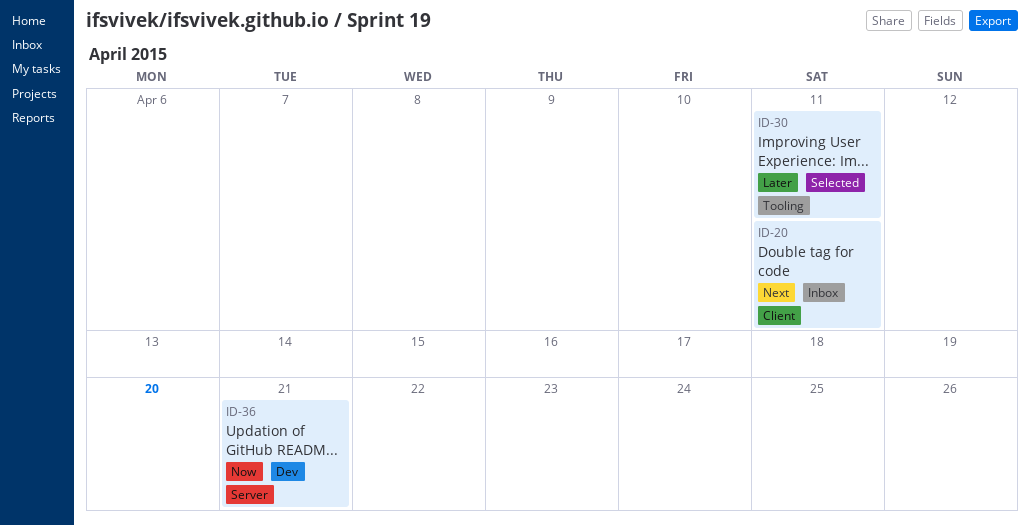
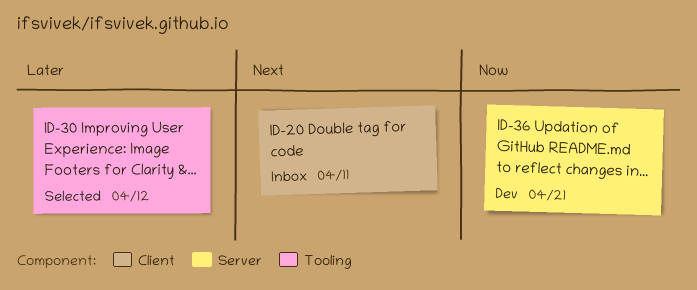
ID-30, due: Apr 11 -> Apr 12

